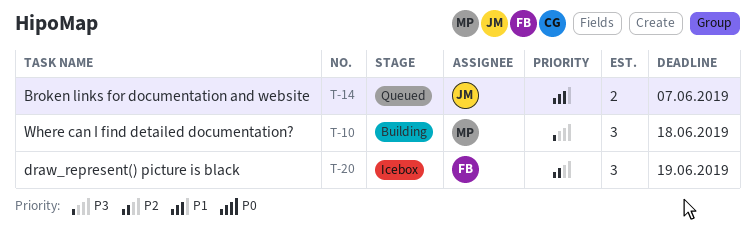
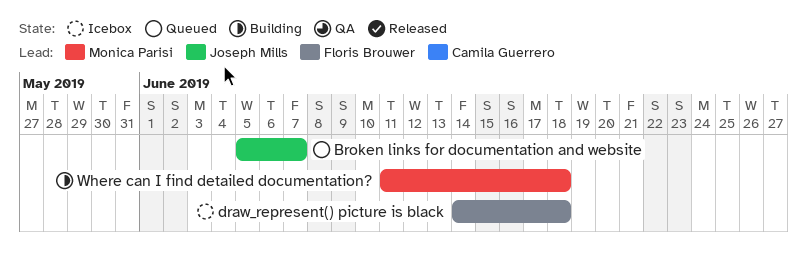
draw_represent() picture is black, due: Jun 19 -> Jun 18

